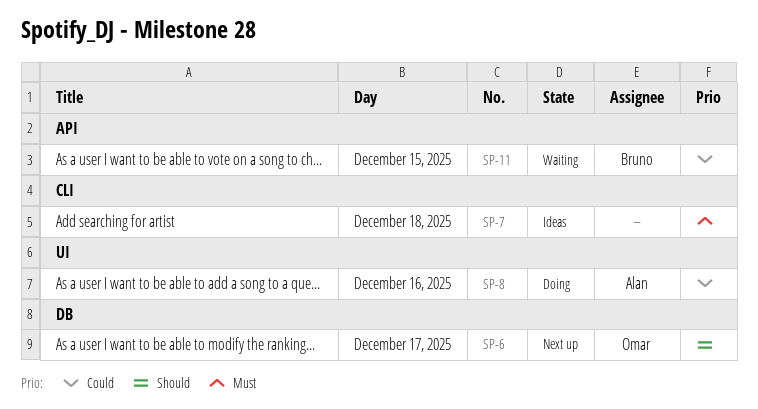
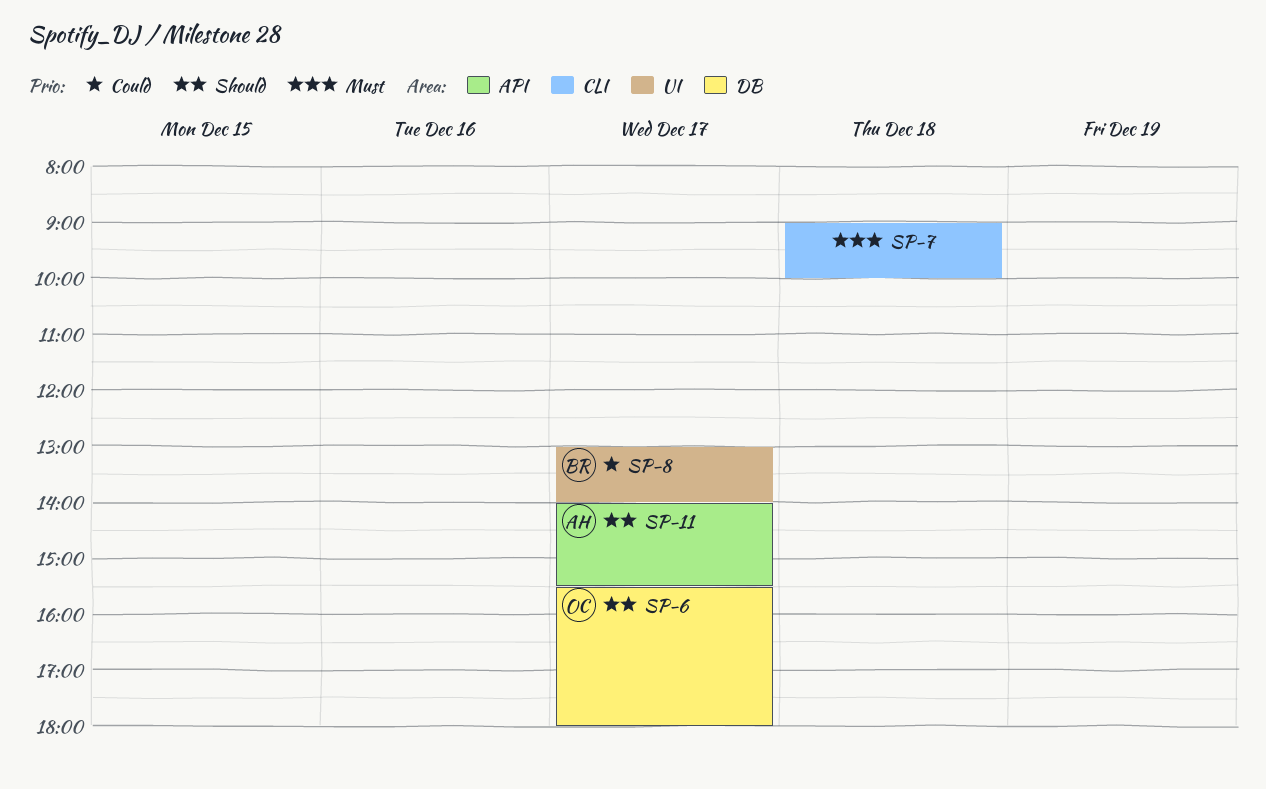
SP-8, owner: Alan -> Bruno
SP-8, day: Dec 16 -> Dec 17
SP-11, owner: Bruno -> Alan
SP-11, priority: Could -> Should
SP-11, day: Dec 15 -> Dec 17

